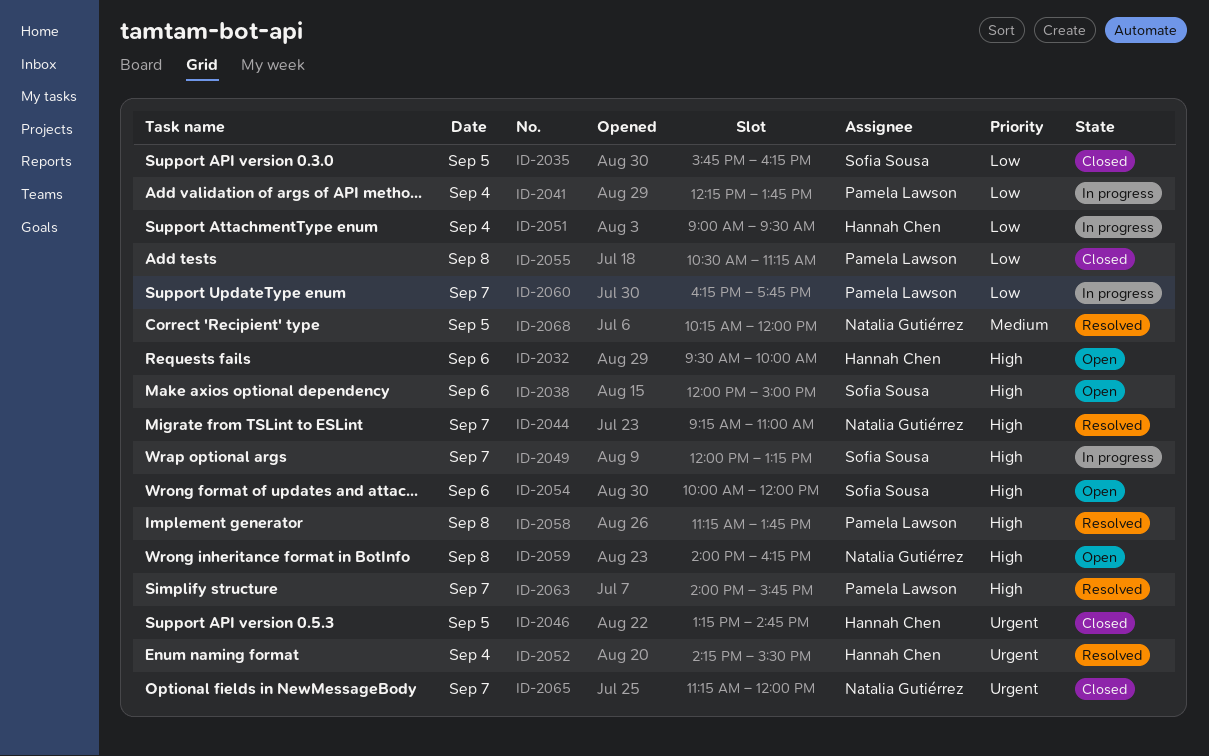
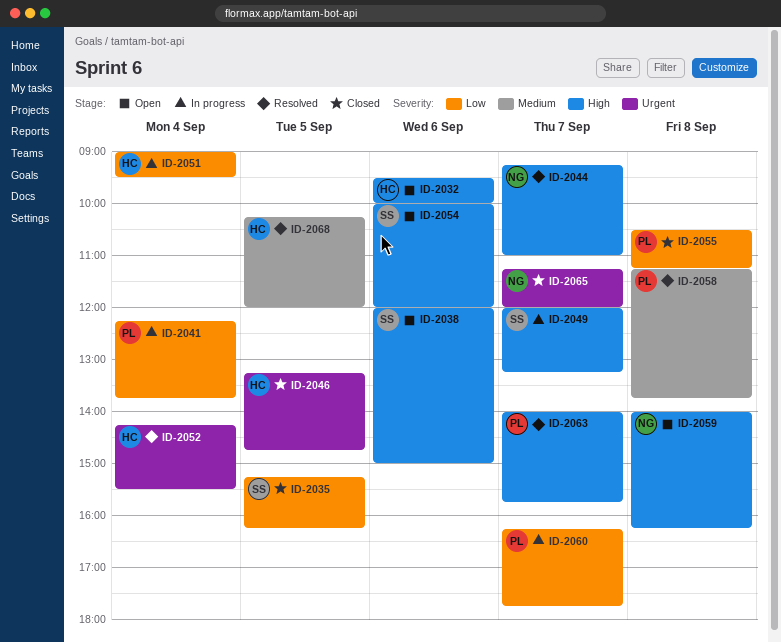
ID-2035, begins: 15:45 -> 15:15
ID-2058, priority: High -> Medium
ID-2068, owner: Natalia Gutiérrez -> Hannah Chen

